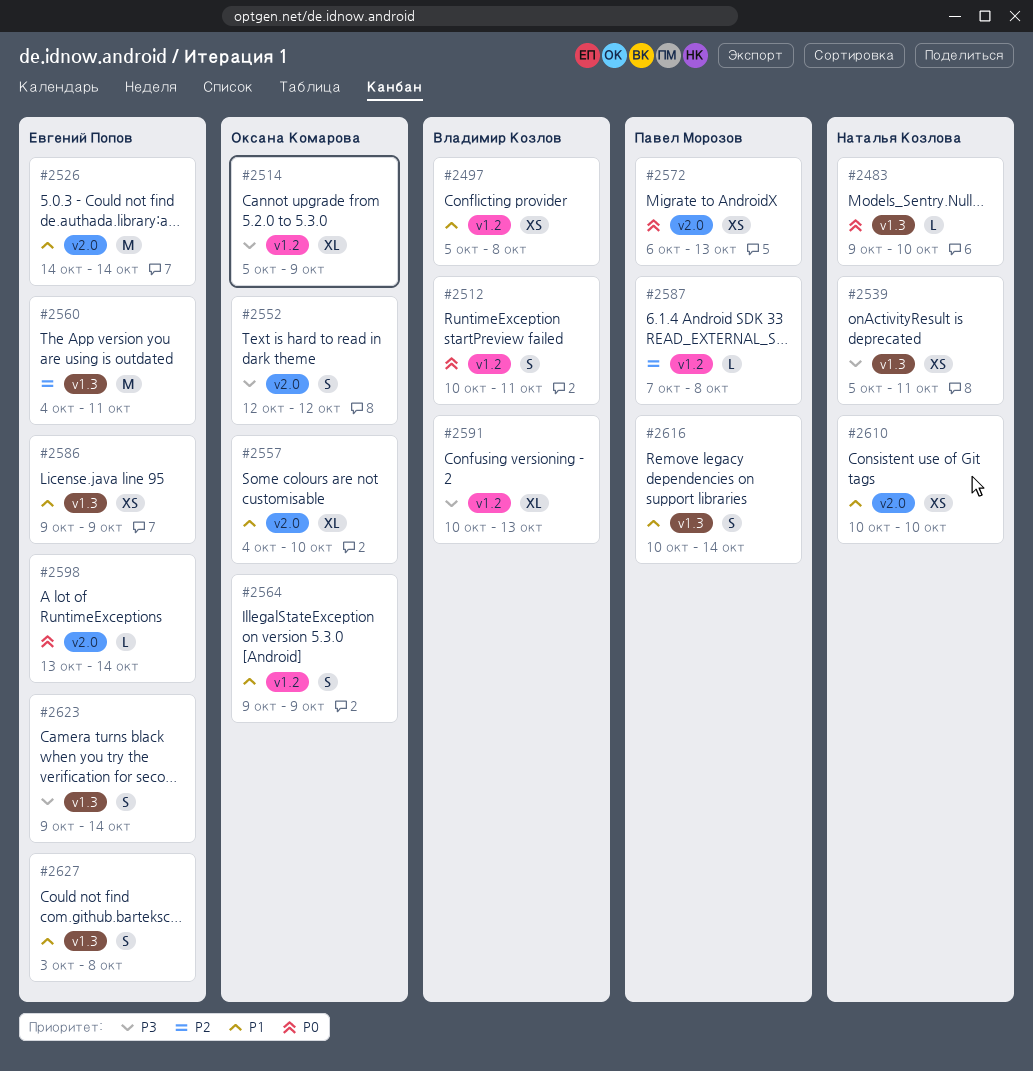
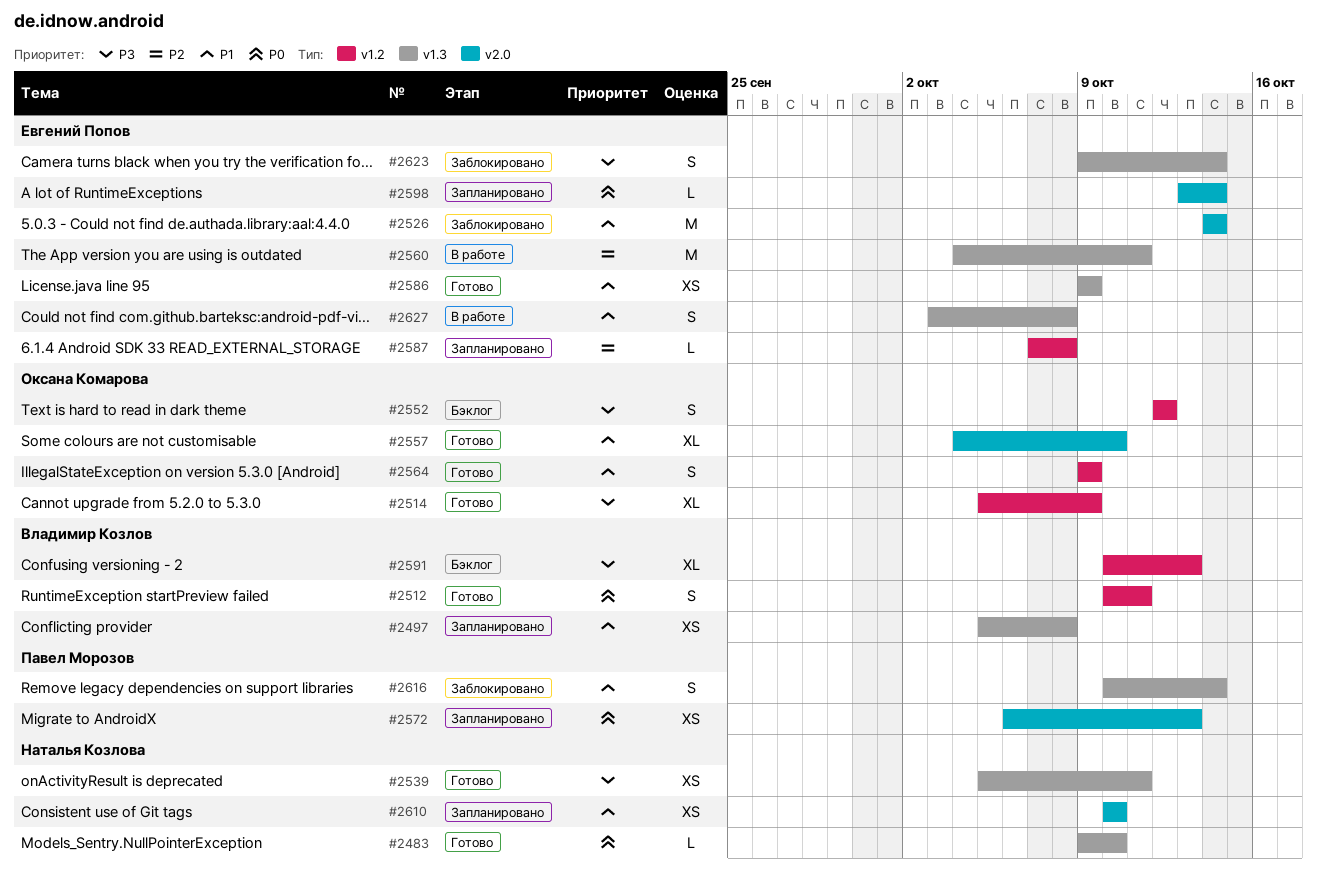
#2497, label: v1.2 -> v1.3
#2552, label: v2.0 -> v1.2
#2587, owner: Павел Морозов -> Евгений Попов

